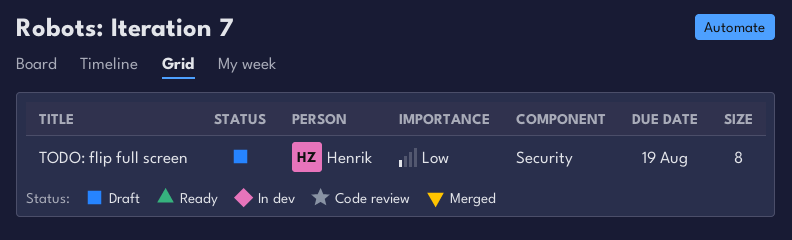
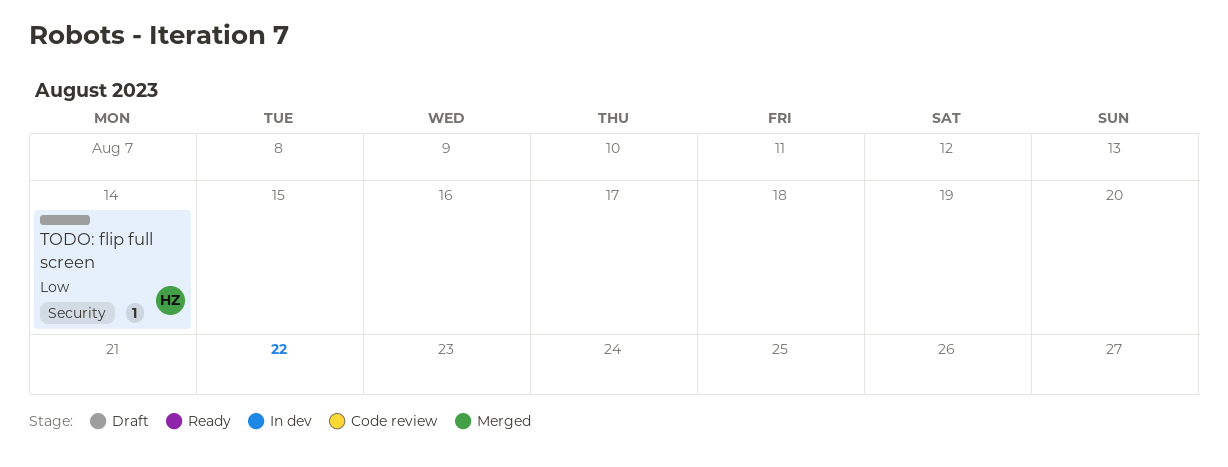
TODO: flip full screen, estimate: 8 -> 1
TODO: flip full screen, due: Aug 19 -> Aug 14

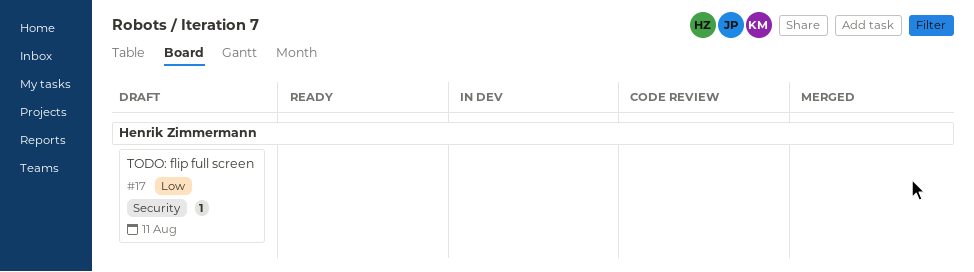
TODO: flip full screen, due: Aug 14 -> Aug 11

